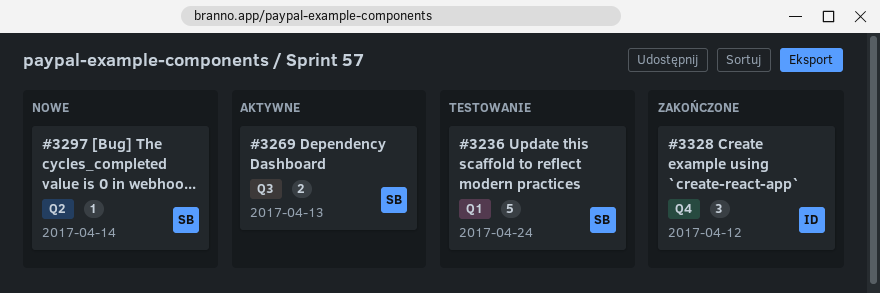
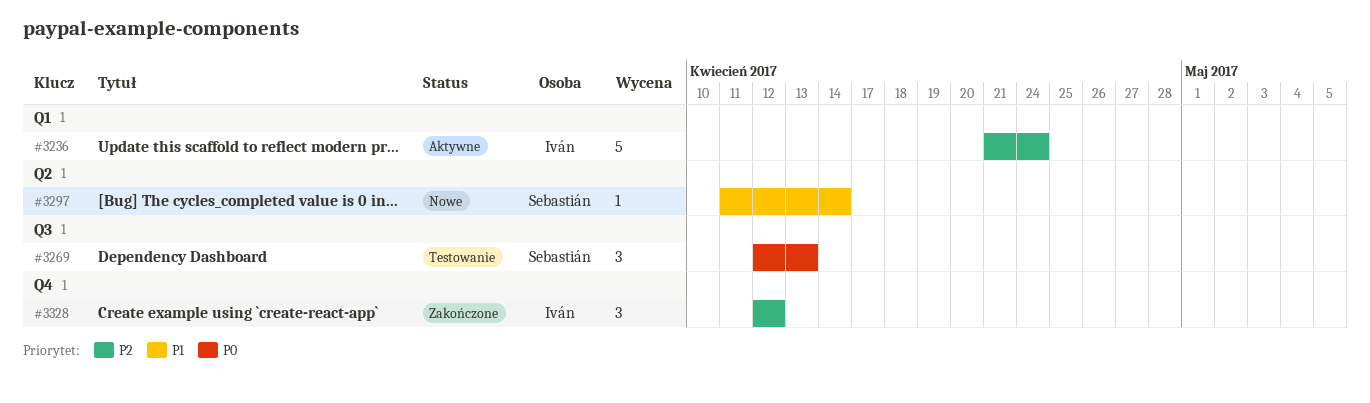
#3236, status: Testowanie -> Aktywne
#3236, owner: Sebastián -> Iván
#3269, status: Aktywne -> Testowanie
#3269, estimate: 2 -> 3

